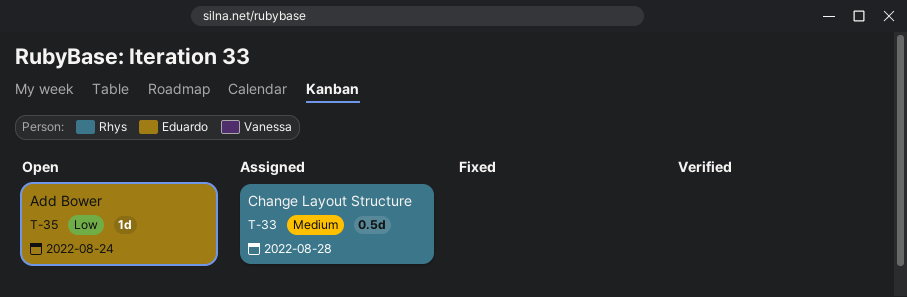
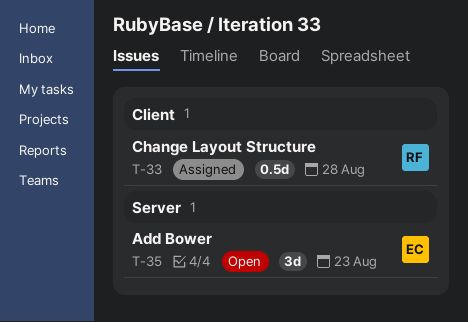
T-35, estimate: 1d -> 3d
T-35, due: Aug 24 -> Aug 23

